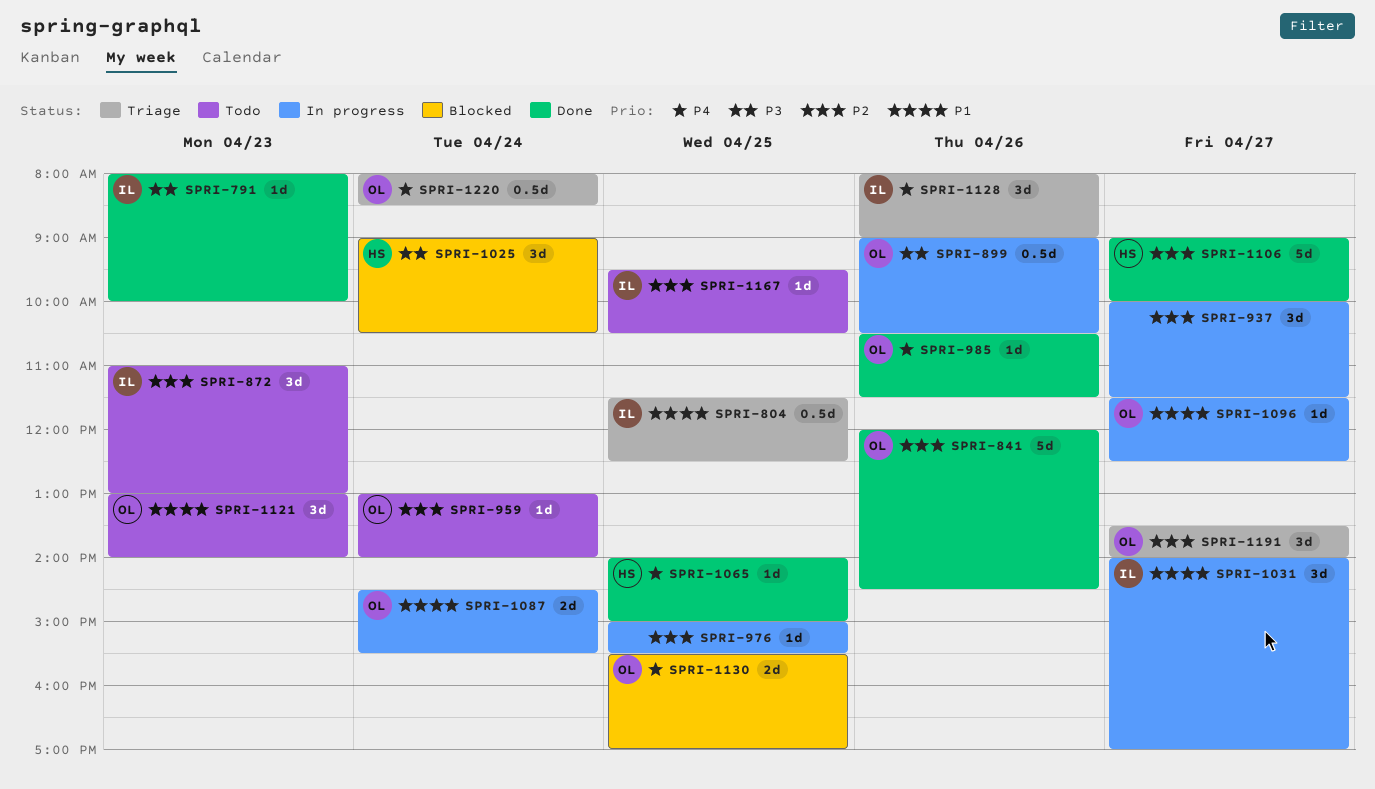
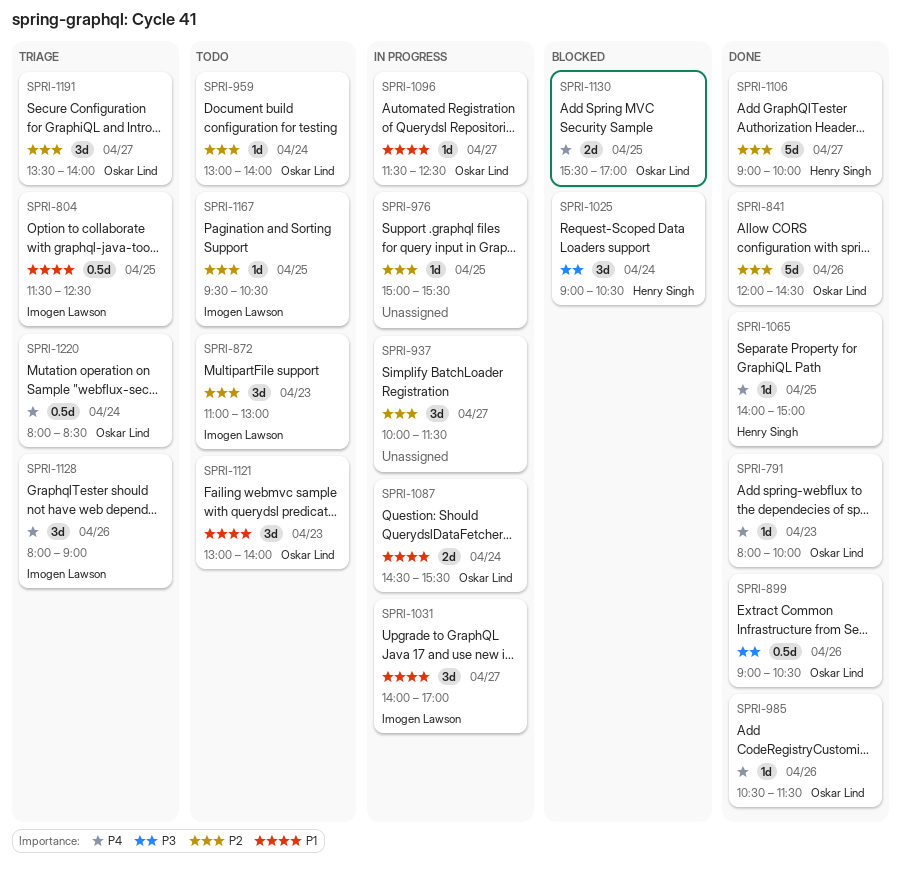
SPRI-791, owner: Imogen Lawson -> Oskar Lind
SPRI-791, priority: P3 -> P4
SPRI-899, status: In progress -> Done

